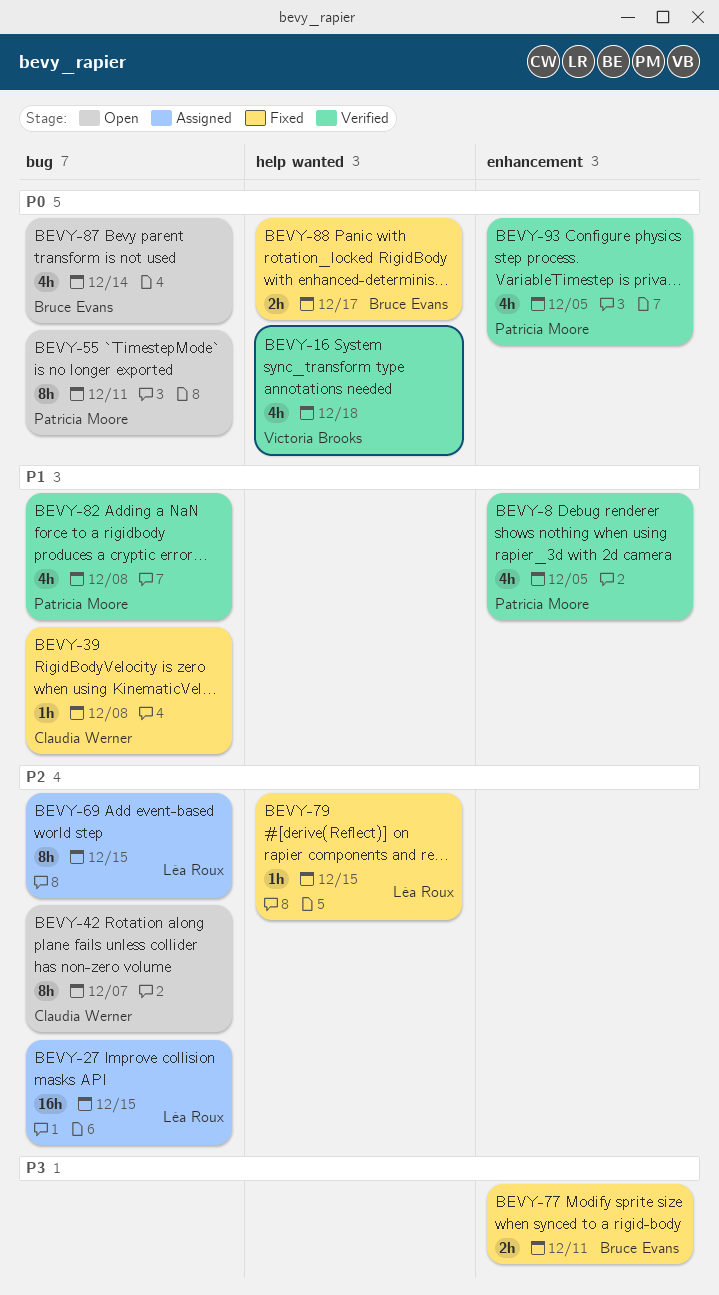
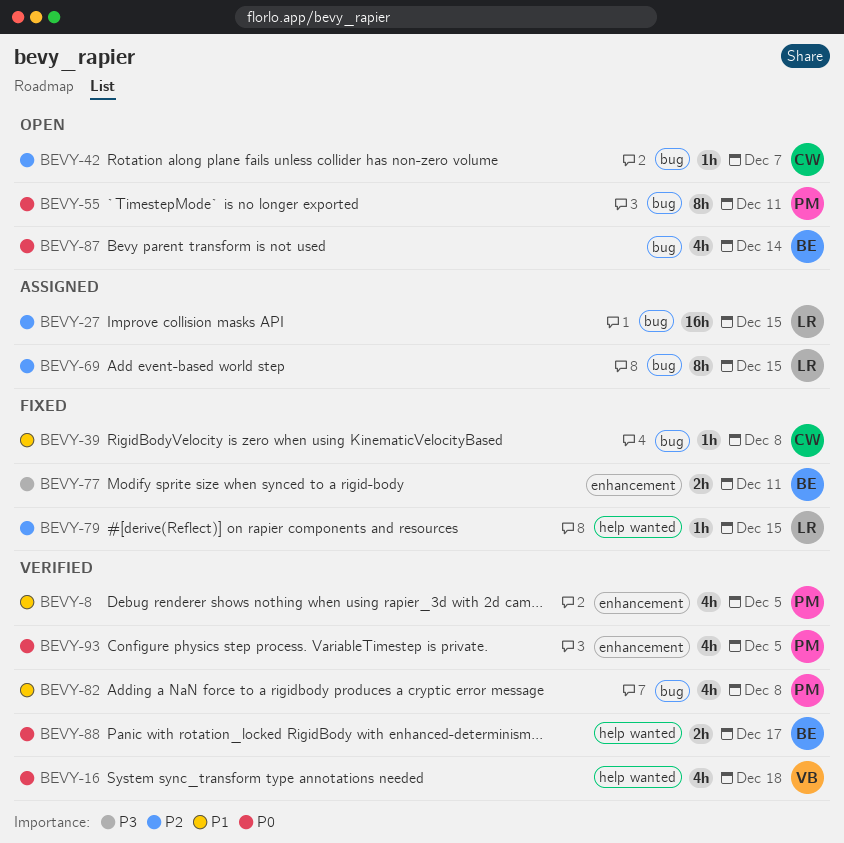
BEVY-42, estimate: 8h -> 1h
BEVY-88, status: Fixed -> Verified

